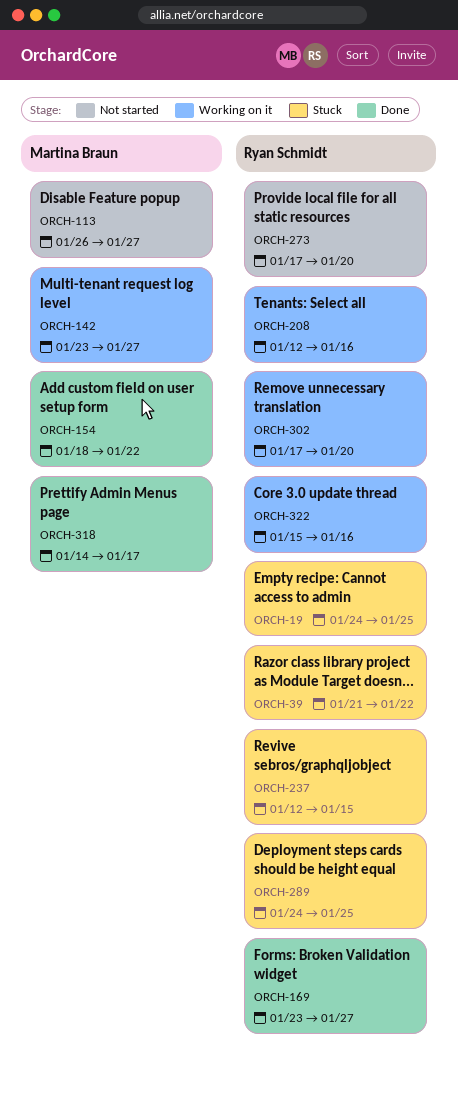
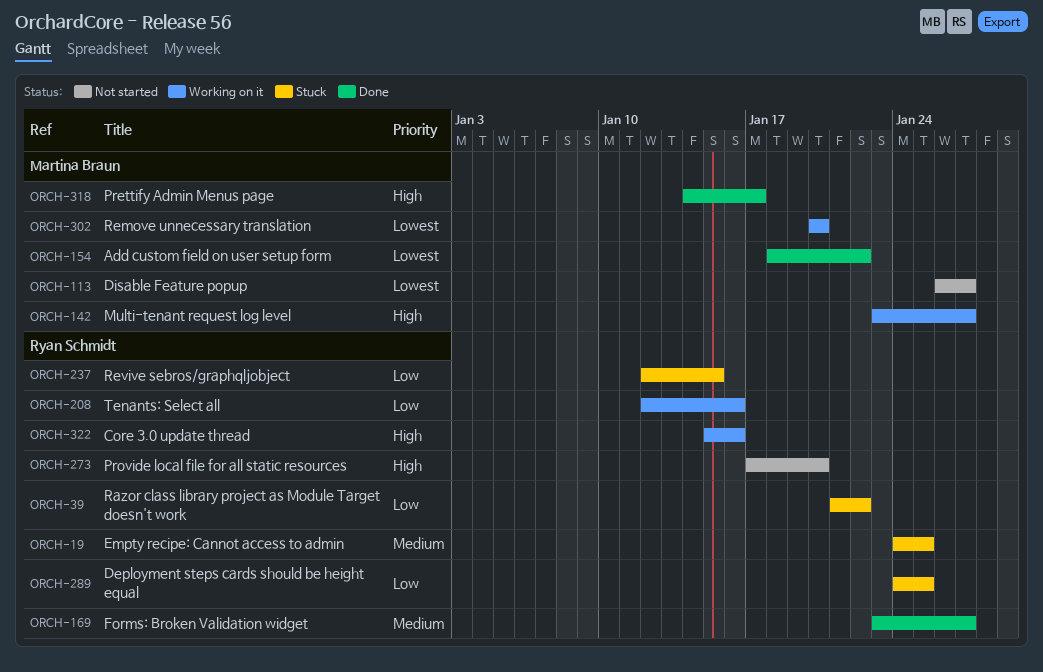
ORCH-302, owner: Ryan Schmidt -> Martina Braun
ORCH-302, start: Jan 17 -> Jan 20

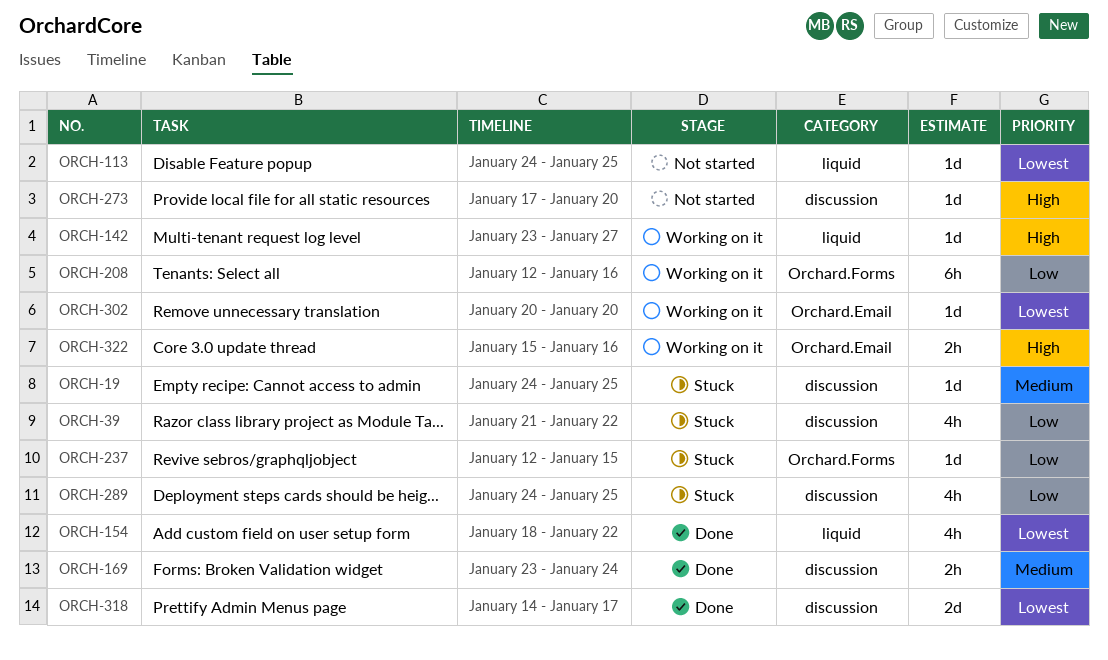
ORCH-113, start: Jan 26 -> Jan 24
ORCH-113, due: Jan 27 -> Jan 25
ORCH-169, due: Jan 27 -> Jan 24
ORCH-318, priority: High -> Lowest

